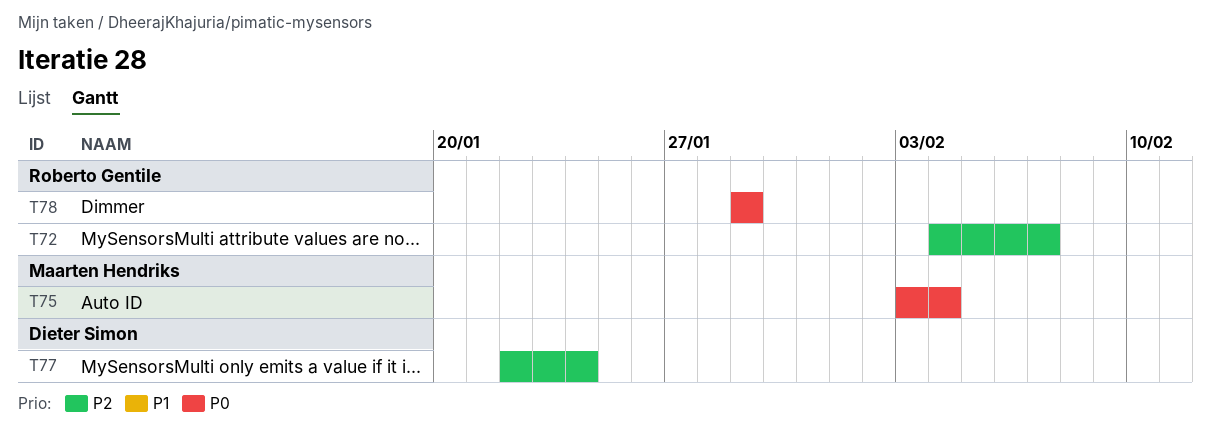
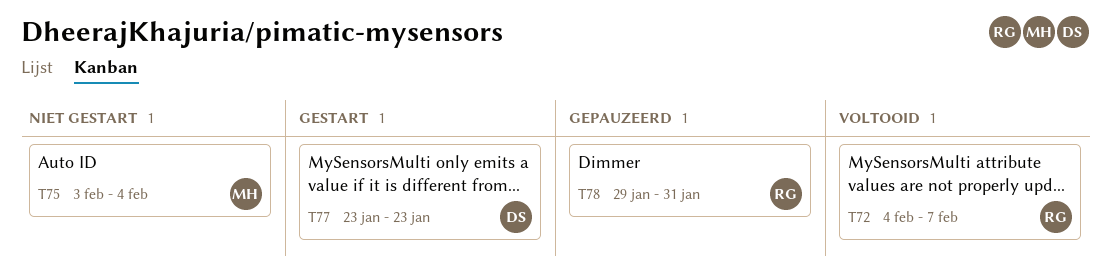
T77, start: Jan 22 -> Jan 23
T77, due: Jan 24 -> Jan 23
T78, due: Jan 29 -> Jan 31

